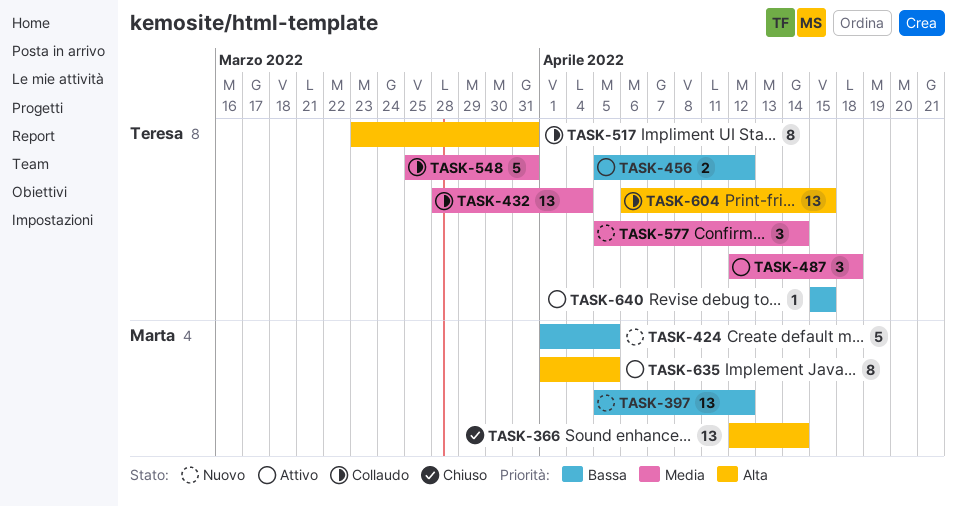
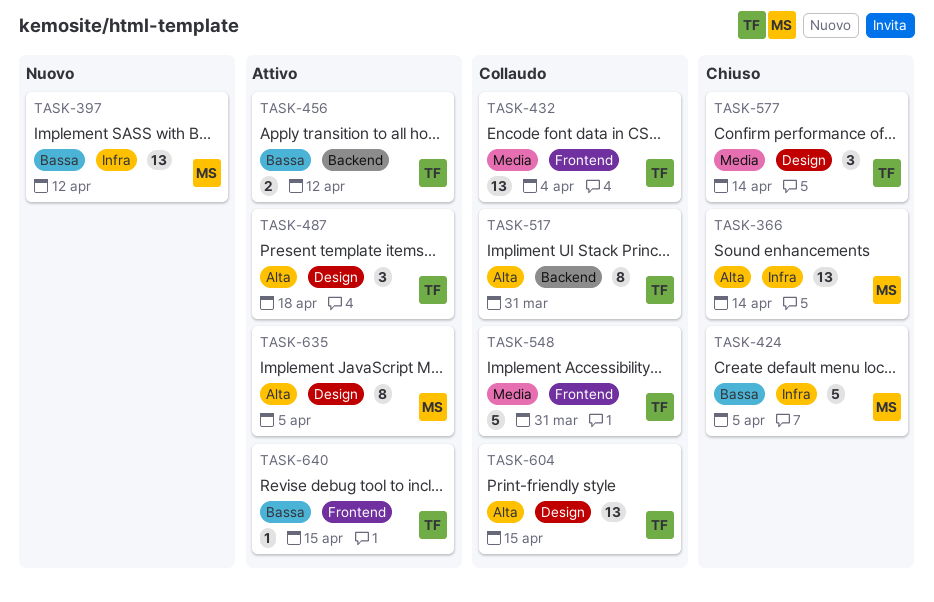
TASK-424, status: Nuovo -> Chiuso
TASK-487, priority: Media -> Alta
TASK-577, status: Nuovo -> Chiuso

